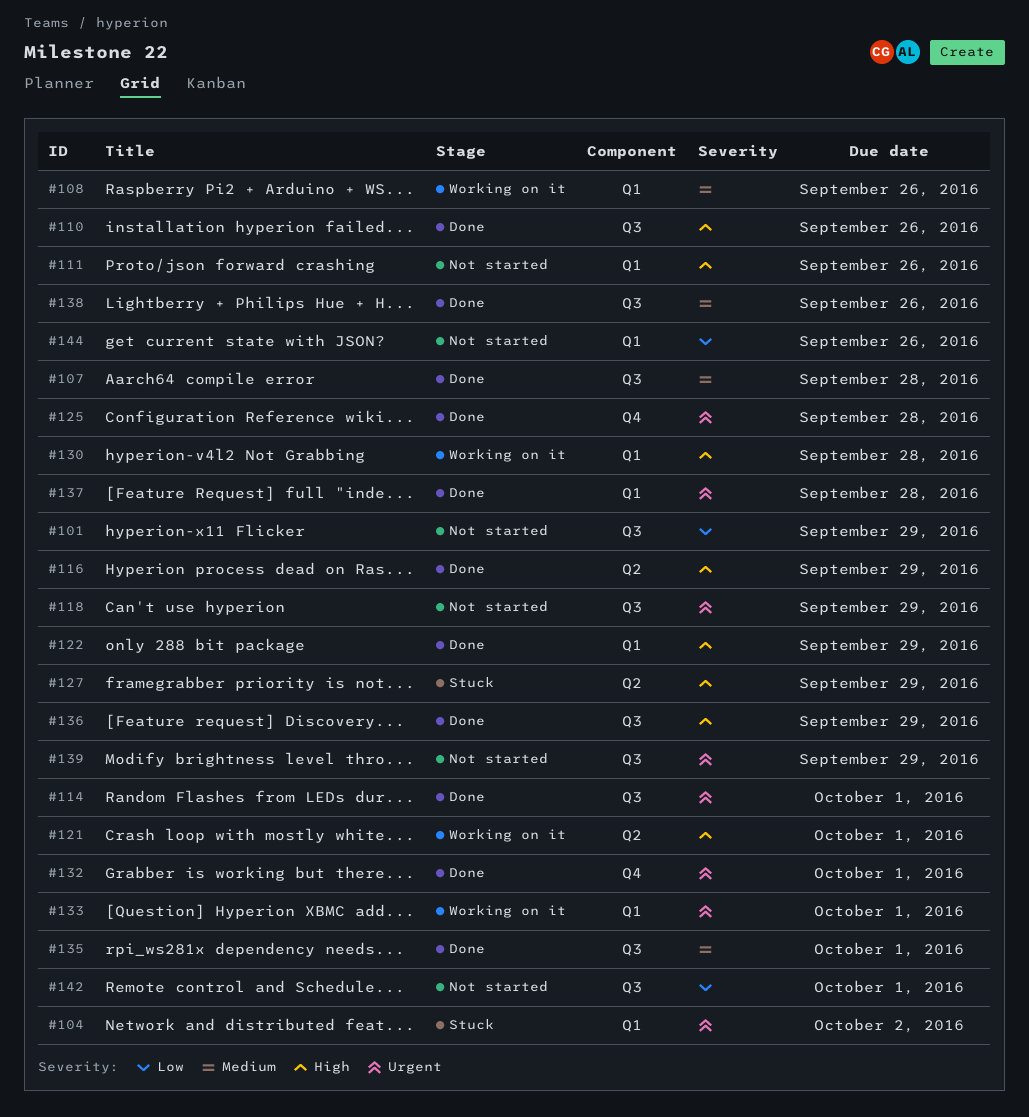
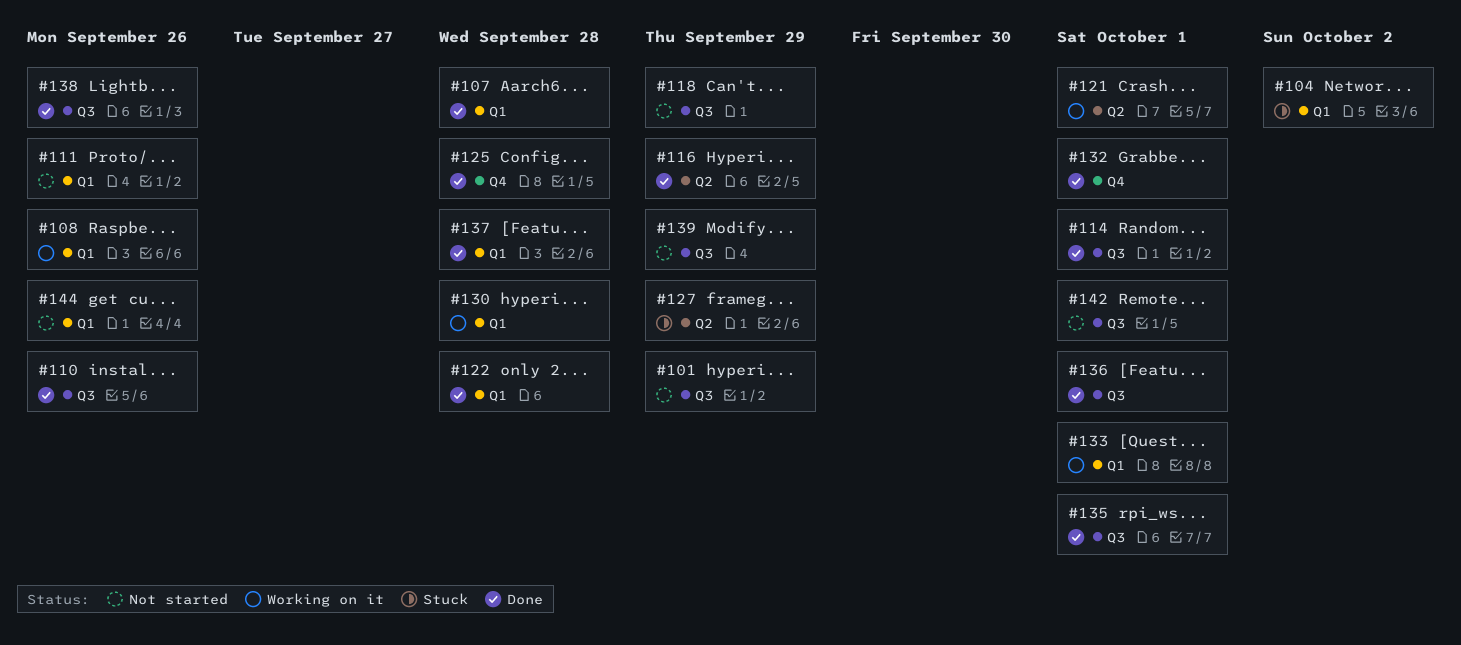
#107, label: Q3 -> Q1
#122, due: Sep 29 -> Sep 28
#136, due: Sep 29 -> Oct 1

